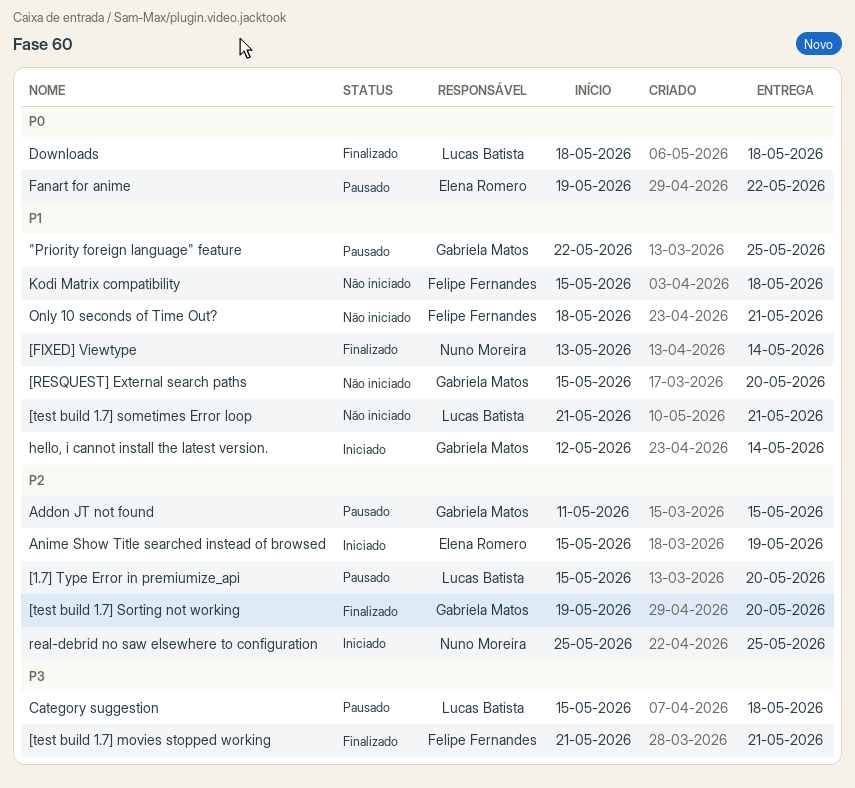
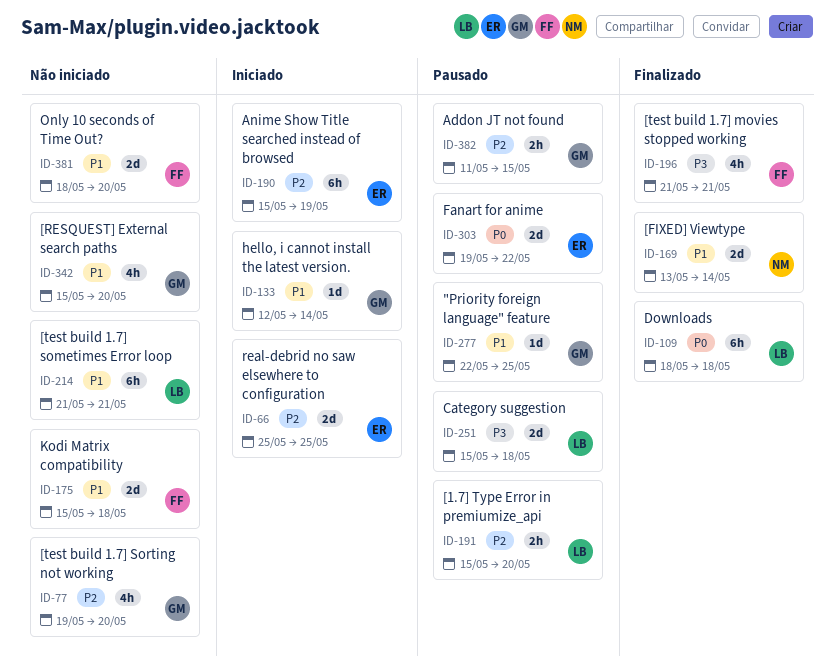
[test build 1.7] Sorting not working, status: Finalizado -> Não iniciado
Only 10 seconds of Time Out?, due: May 21 -> May 20
real-debrid no saw elsewhere to configuration, owner: Nuno Moreira -> Elena Romero

